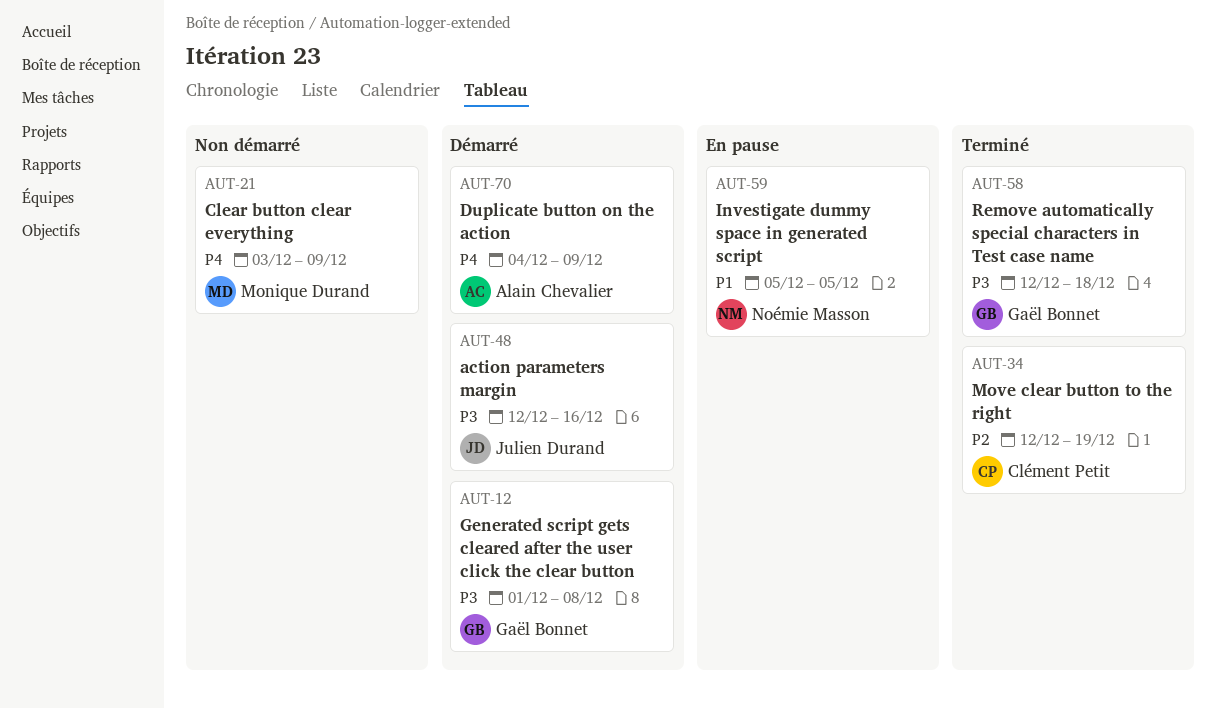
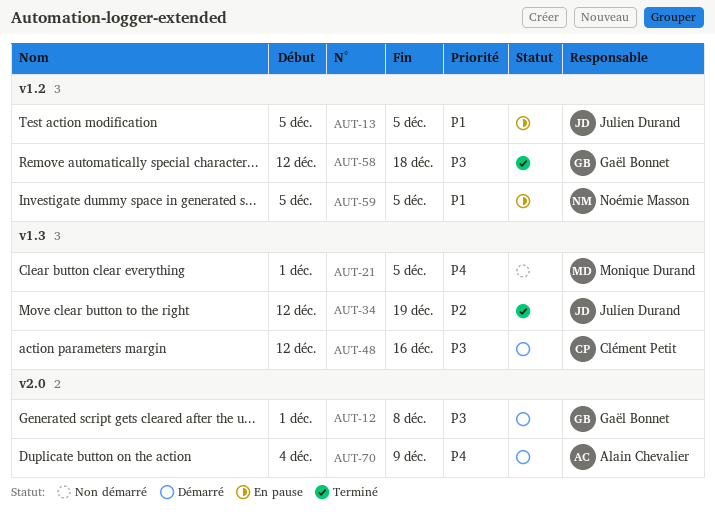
AUT-13: none -> present
AUT-21, start: Dec 3 -> Dec 1
AUT-21, due: Dec 9 -> Dec 5
AUT-34, owner: Clément Petit -> Julien Durand
AUT-48, owner: Julien Durand -> Clément Petit

